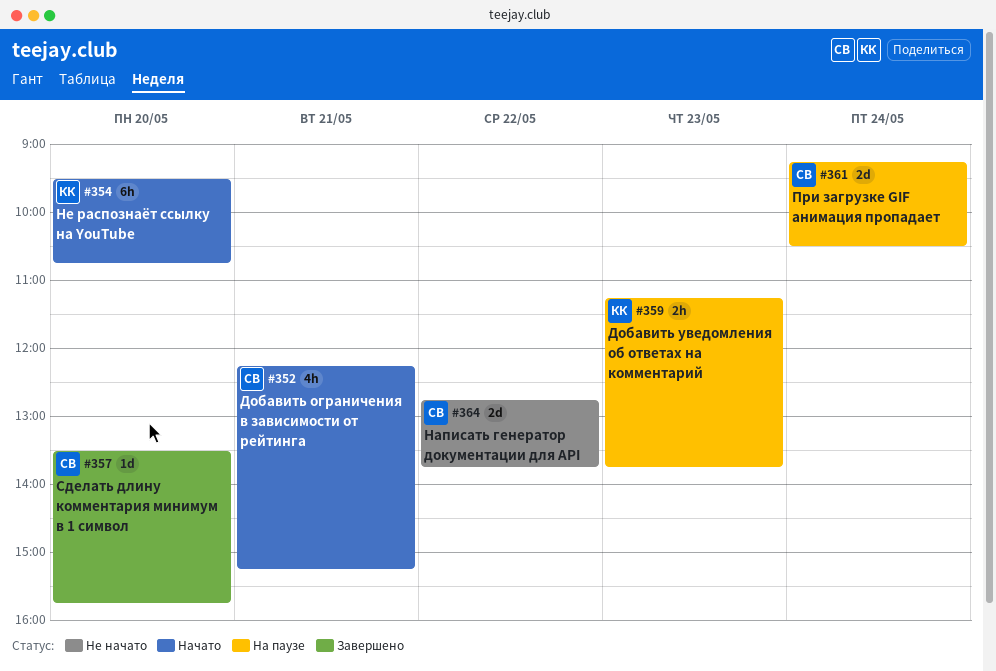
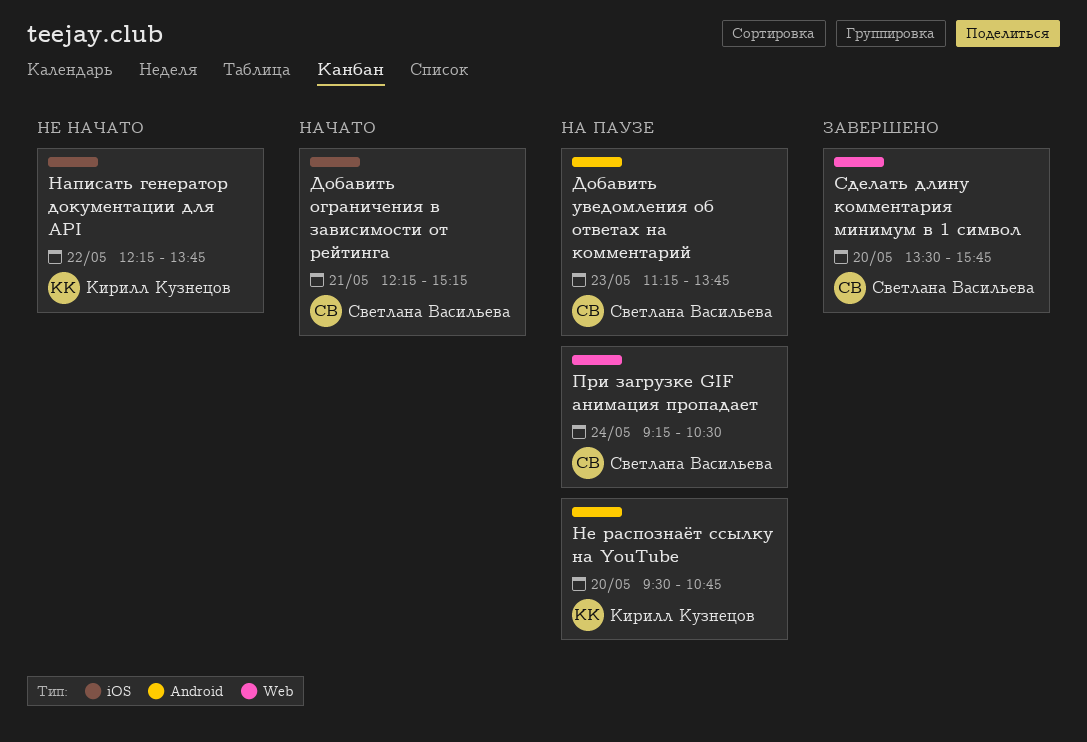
Добавить уведомления об ответах на комментарий, owner: Кирилл Кузнецов -> Светлана Васильева
Написать генератор документации для API, owner: Светлана Васильева -> Кирилл Кузнецов
Написать генератор документации для API, begins: 12:45 -> 12:15
Не распознаёт ссылку на YouTube, status: Начато -> На паузе

